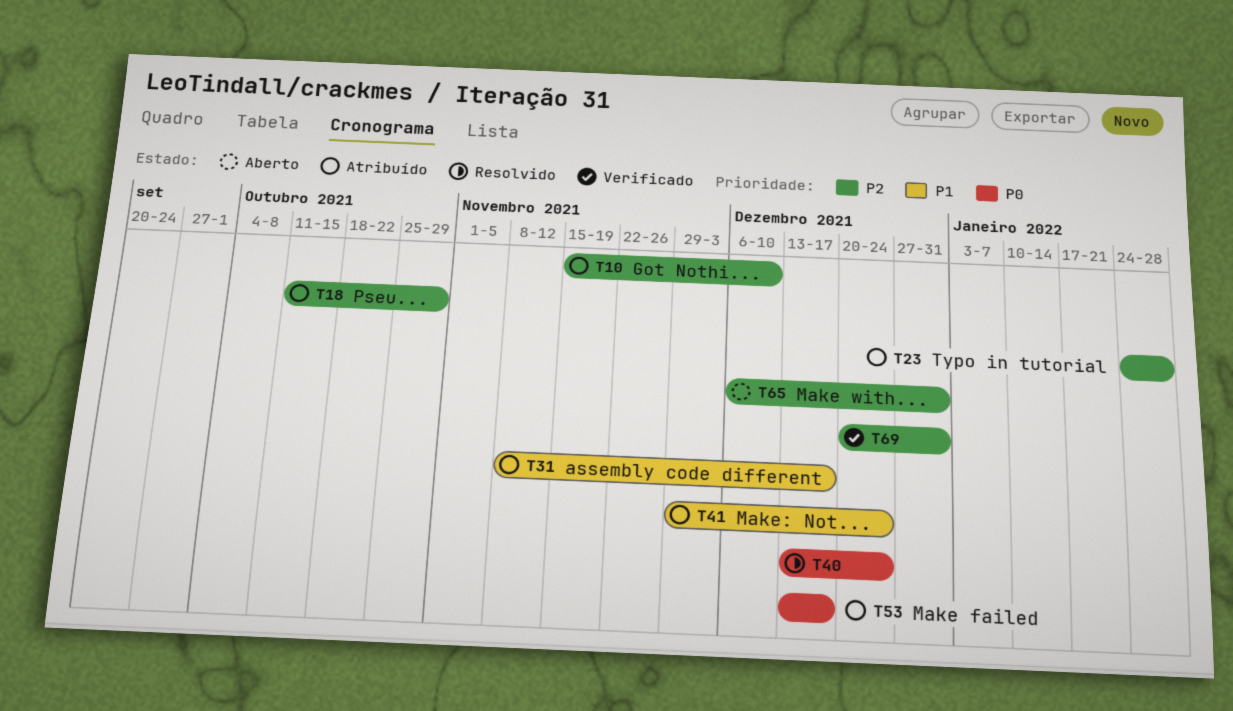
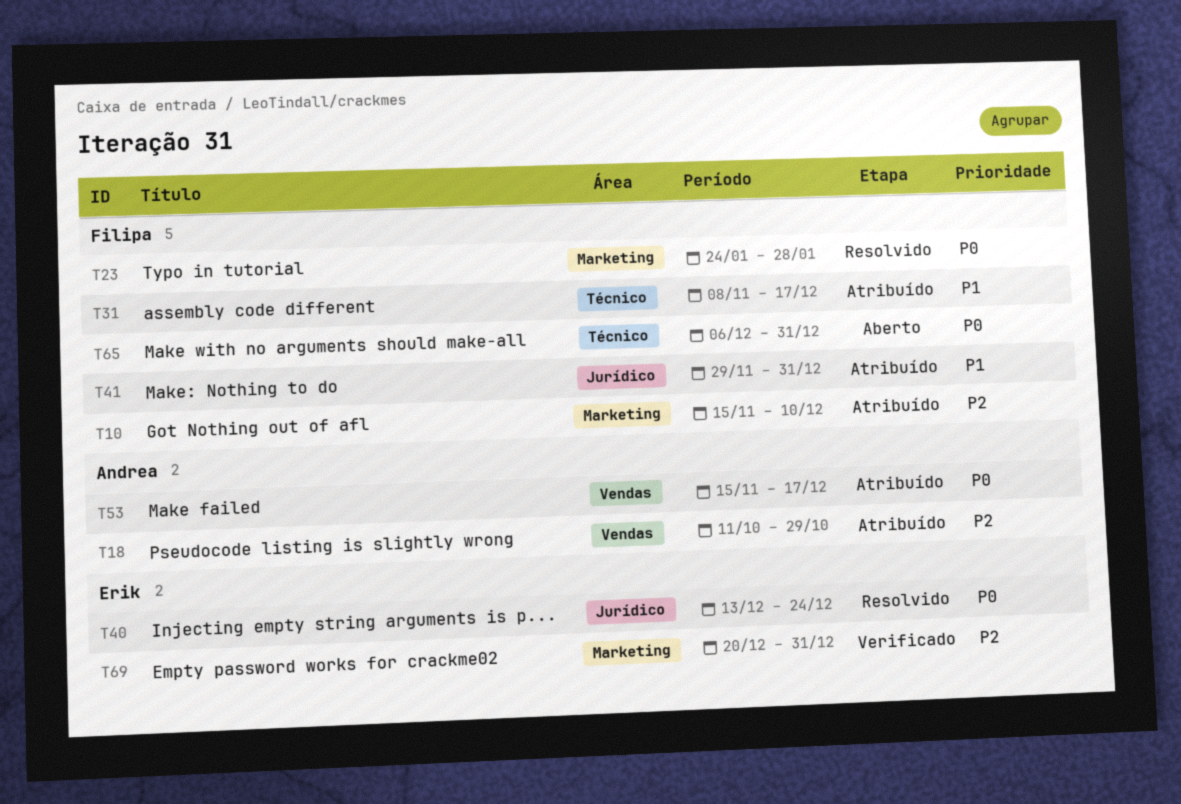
T23, status: Atribuído -> Resolvido
T23, priority: P2 -> P0
T41, due: Dec 24 -> Dec 31
T53, start: Dec 13 -> Nov 15
T65, priority: P2 -> P0

